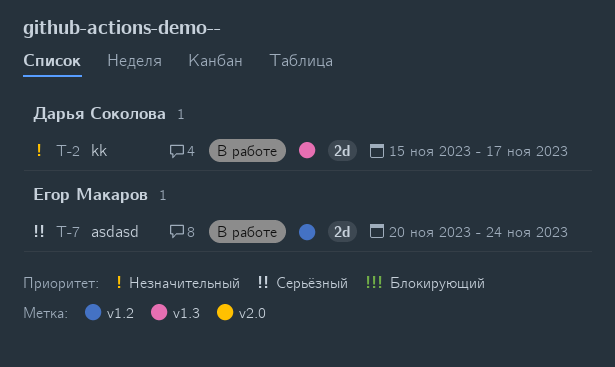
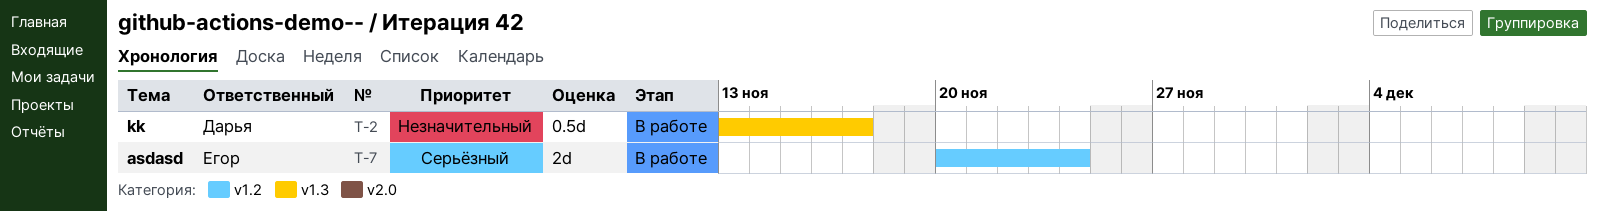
T-2, estimate: 2d -> 0.5d
T-2, start: Nov 15 -> Nov 13

